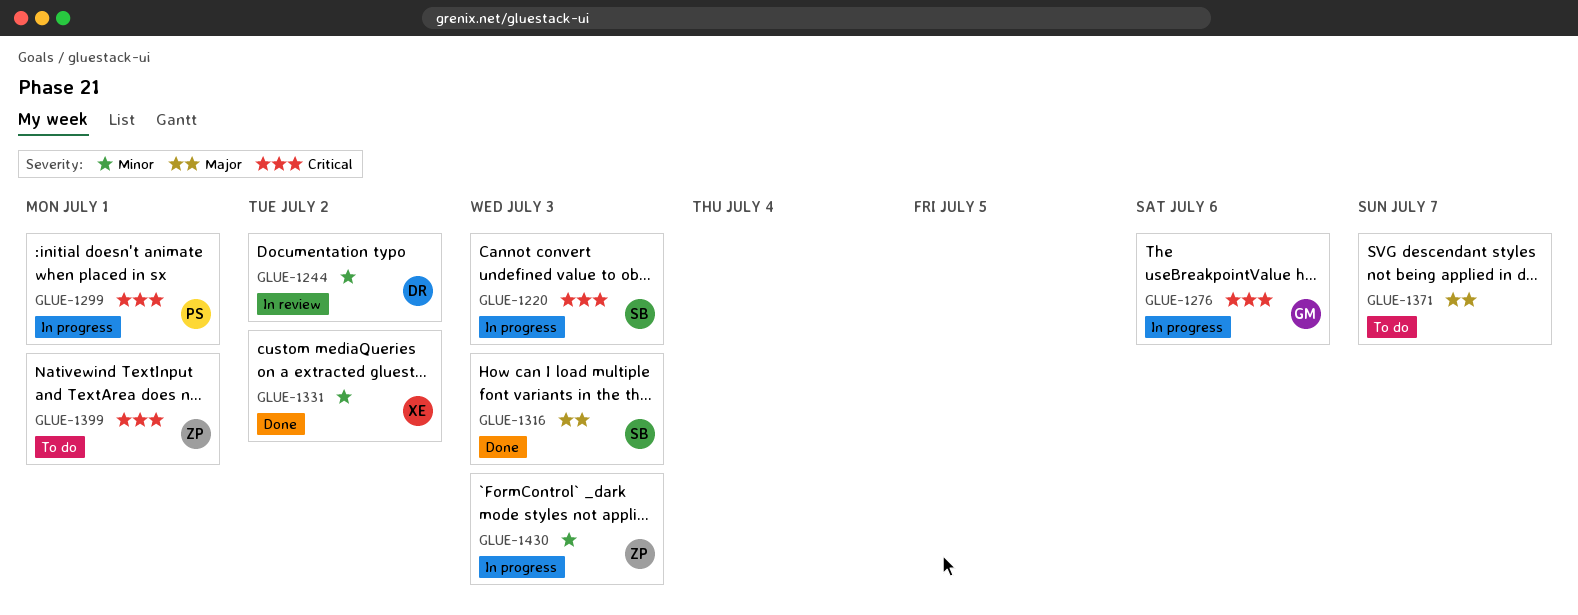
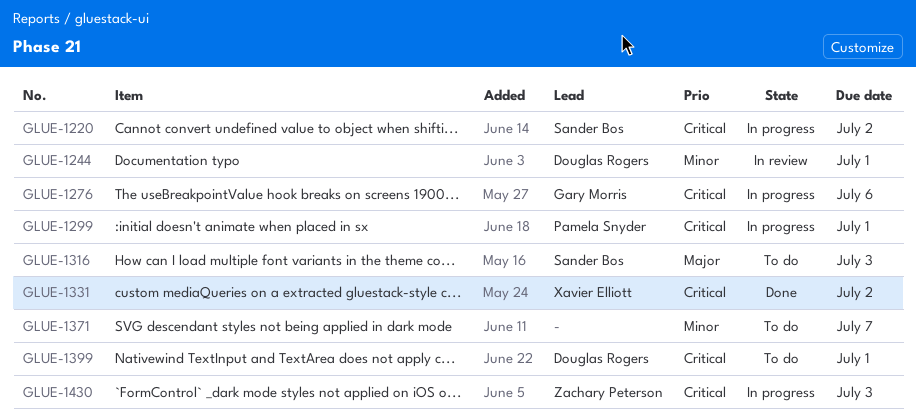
GLUE-1220, due: Jul 3 -> Jul 2
GLUE-1244, due: Jul 2 -> Jul 1
GLUE-1316, status: Done -> To do
GLUE-1331, priority: Minor -> Critical
GLUE-1371, priority: Major -> Minor
GLUE-1399, owner: Zachary Peterson -> Douglas Rogers
GLUE-1430, priority: Minor -> Critical

